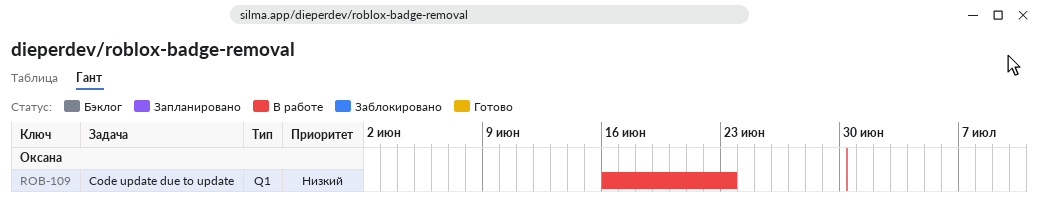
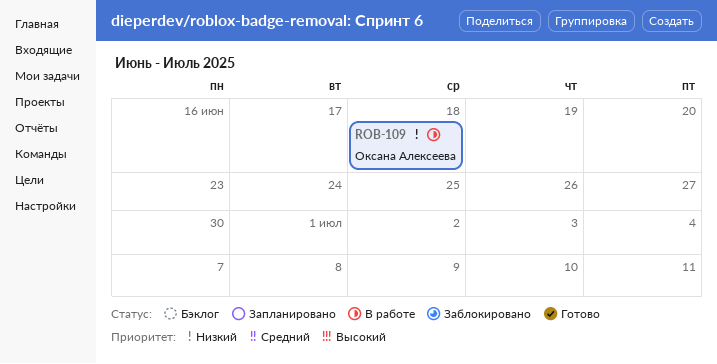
ROB-109, due: Jun 23 -> Jun 18

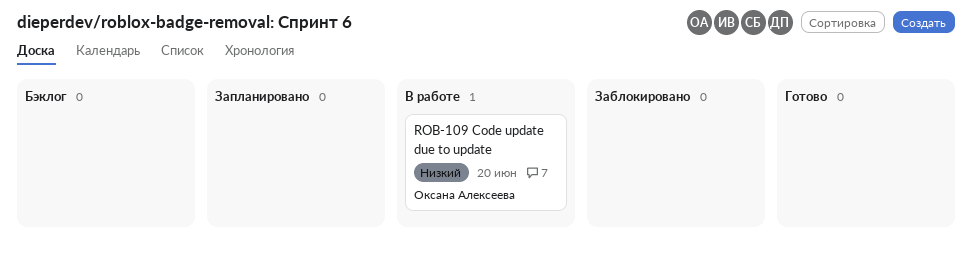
ROB-109, due: Jun 18 -> Jun 20

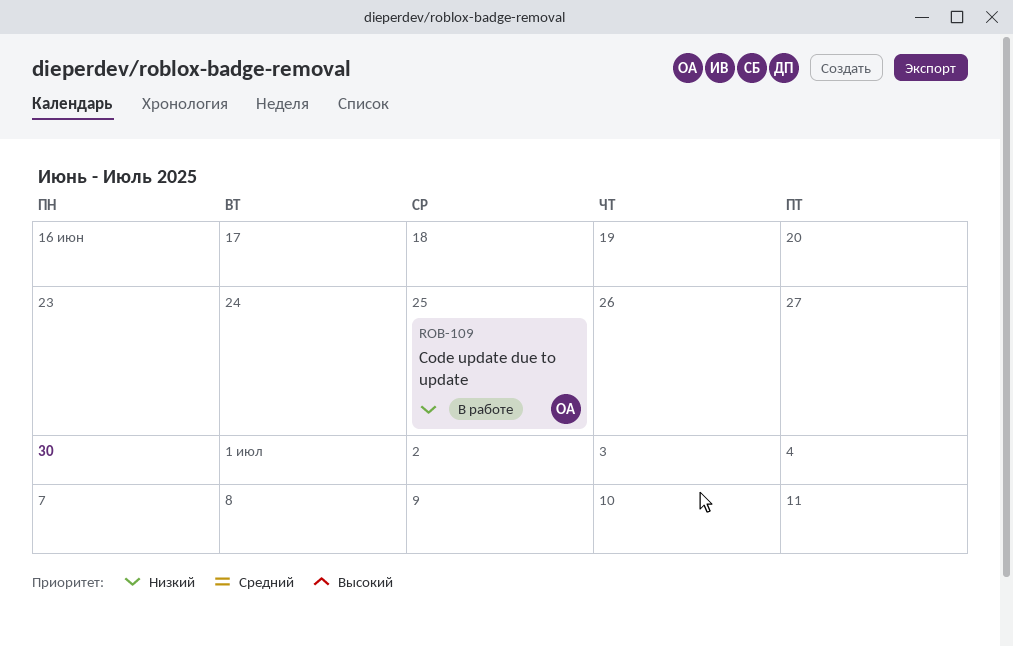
ROB-109, due: Jun 20 -> Jun 25

